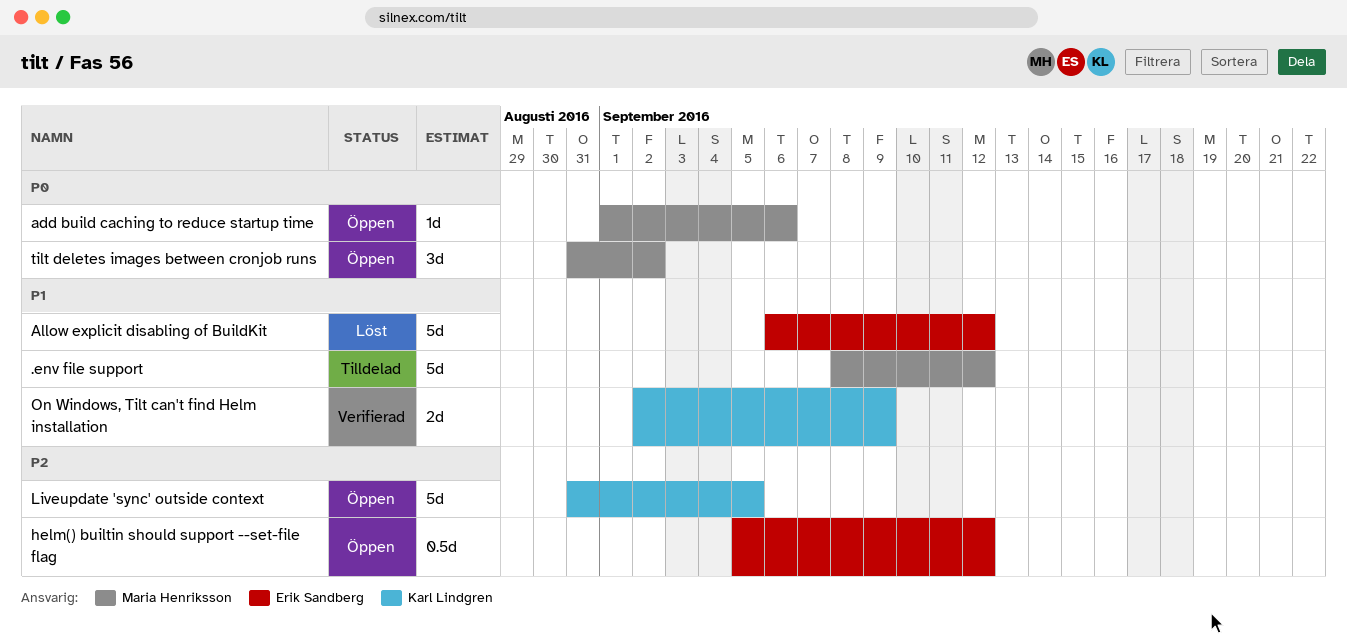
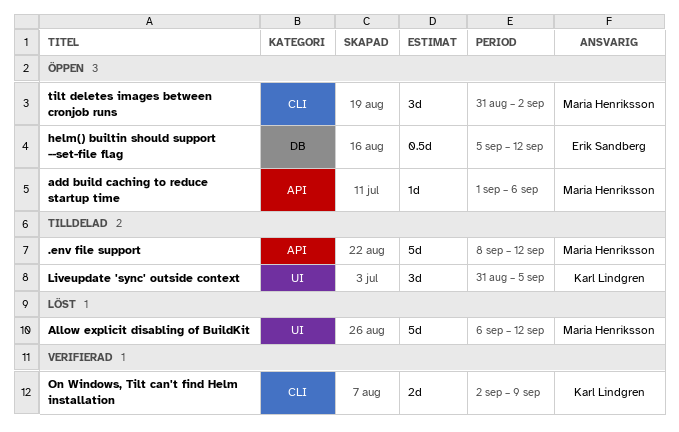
Allow explicit disabling of BuildKit, owner: Erik Sandberg -> Maria Henriksson
Liveupdate 'sync' outside context, status: Öppen -> Tilldelad
Liveupdate 'sync' outside context, estimate: 5d -> 3d

